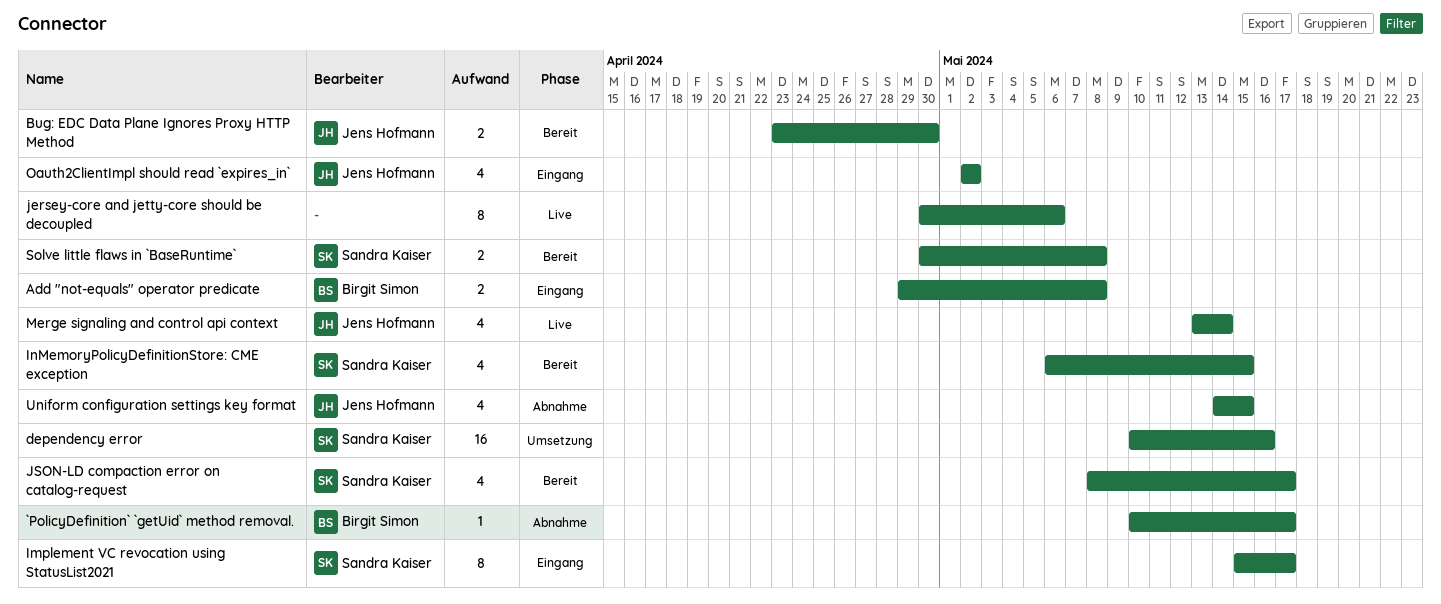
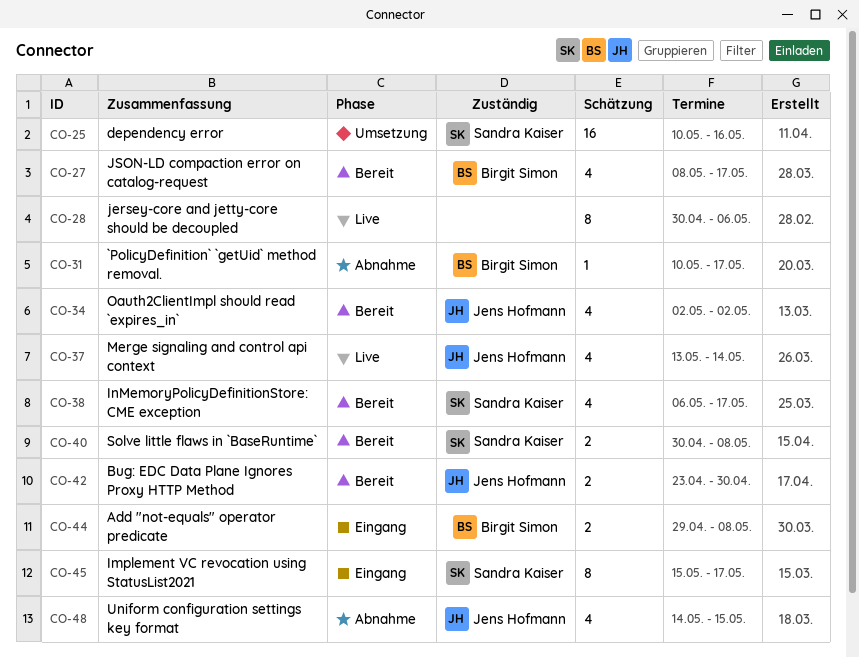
InMemoryPolicyDefinitionStore: CME exception, due: May 15 -> May 17
JSON-LD compaction error on catalog-request, owner: Sandra Kaiser -> Birgit Simon
Oauth2ClientImpl should read `expires_in`, status: Eingang -> Bereit

